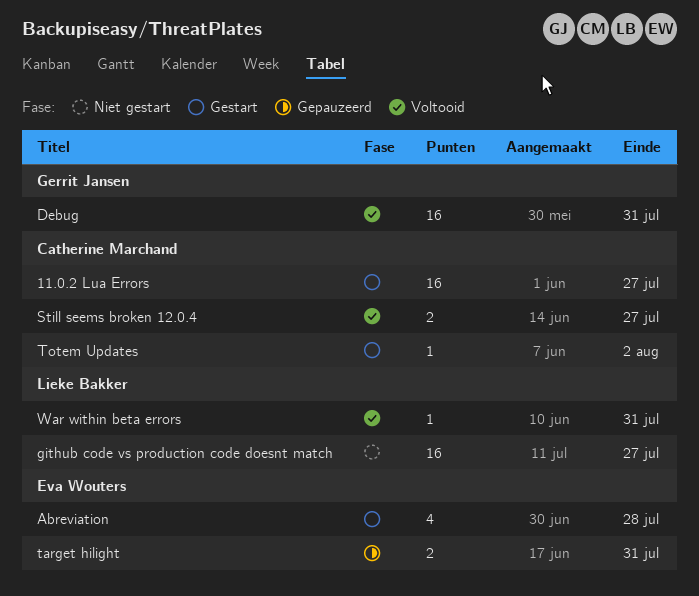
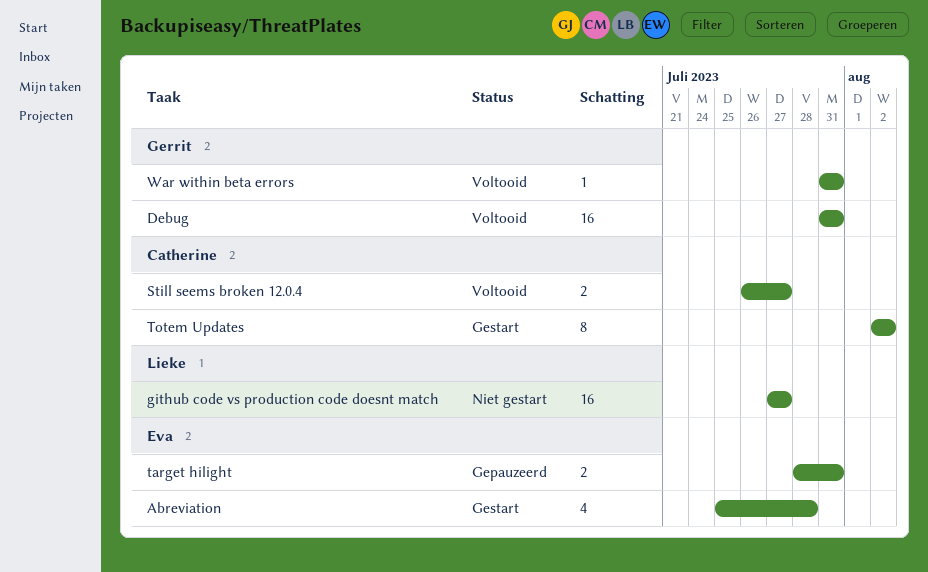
11.0.2 Lua Errors: present -> none
Totem Updates, estimate: 1 -> 8
War within beta errors, owner: Lieke Bakker -> Gerrit Jansen

